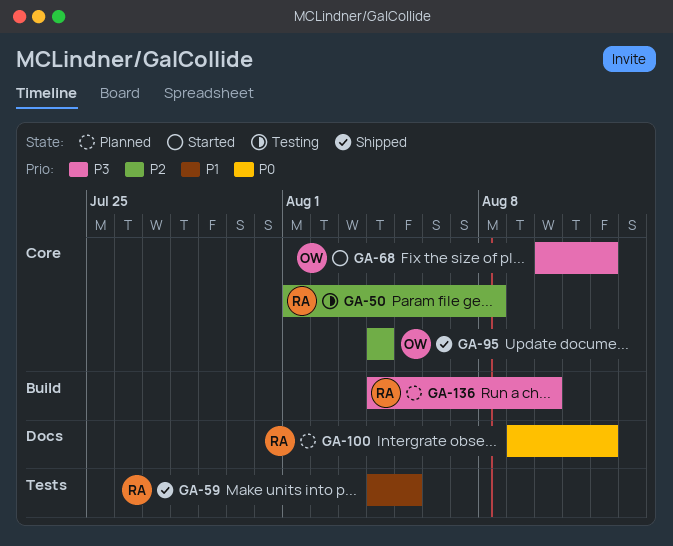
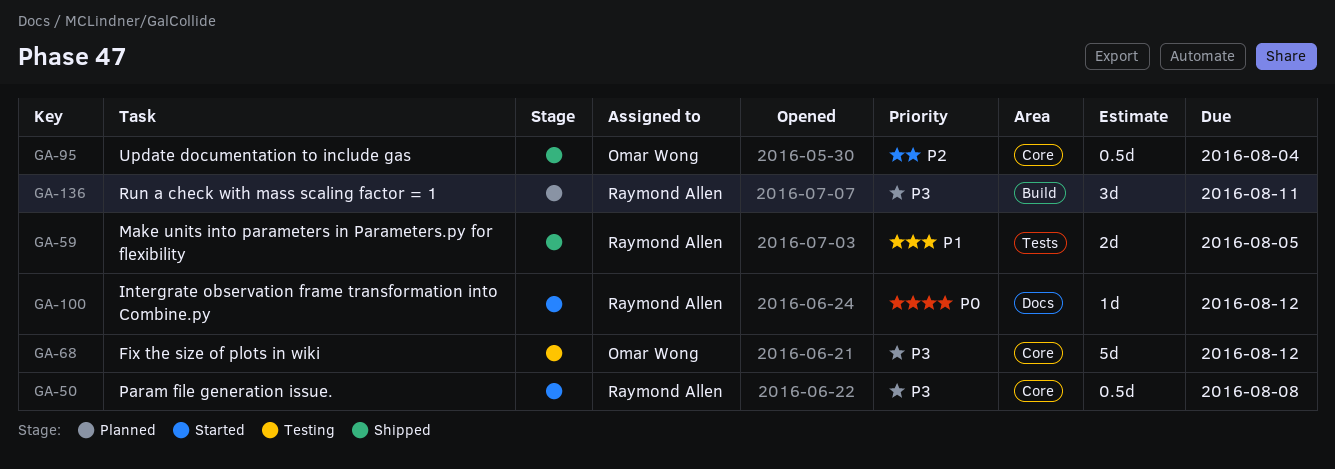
GA-50, status: Testing -> Started
GA-50, priority: P2 -> P3
GA-68, status: Started -> Testing
GA-100, status: Planned -> Started
GA-136, due: Aug 10 -> Aug 11

